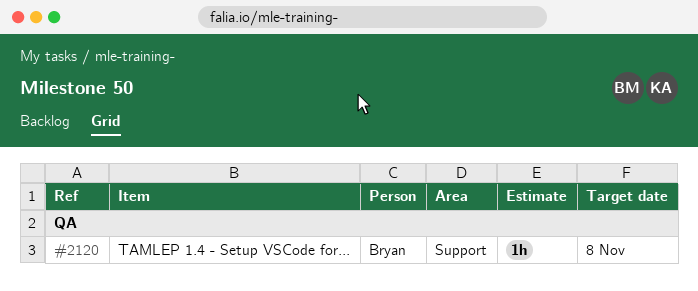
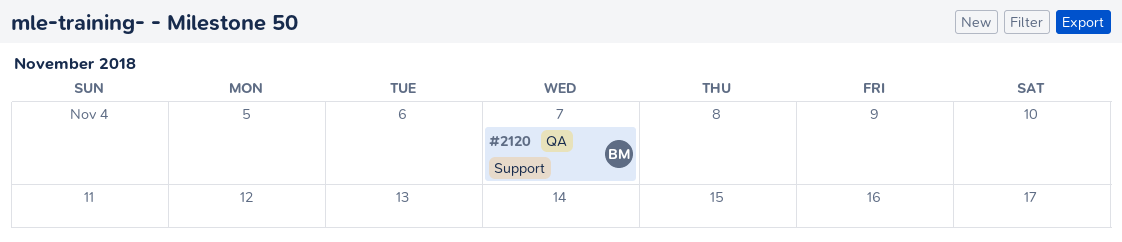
#2120, due: Nov 8 -> Nov 7

